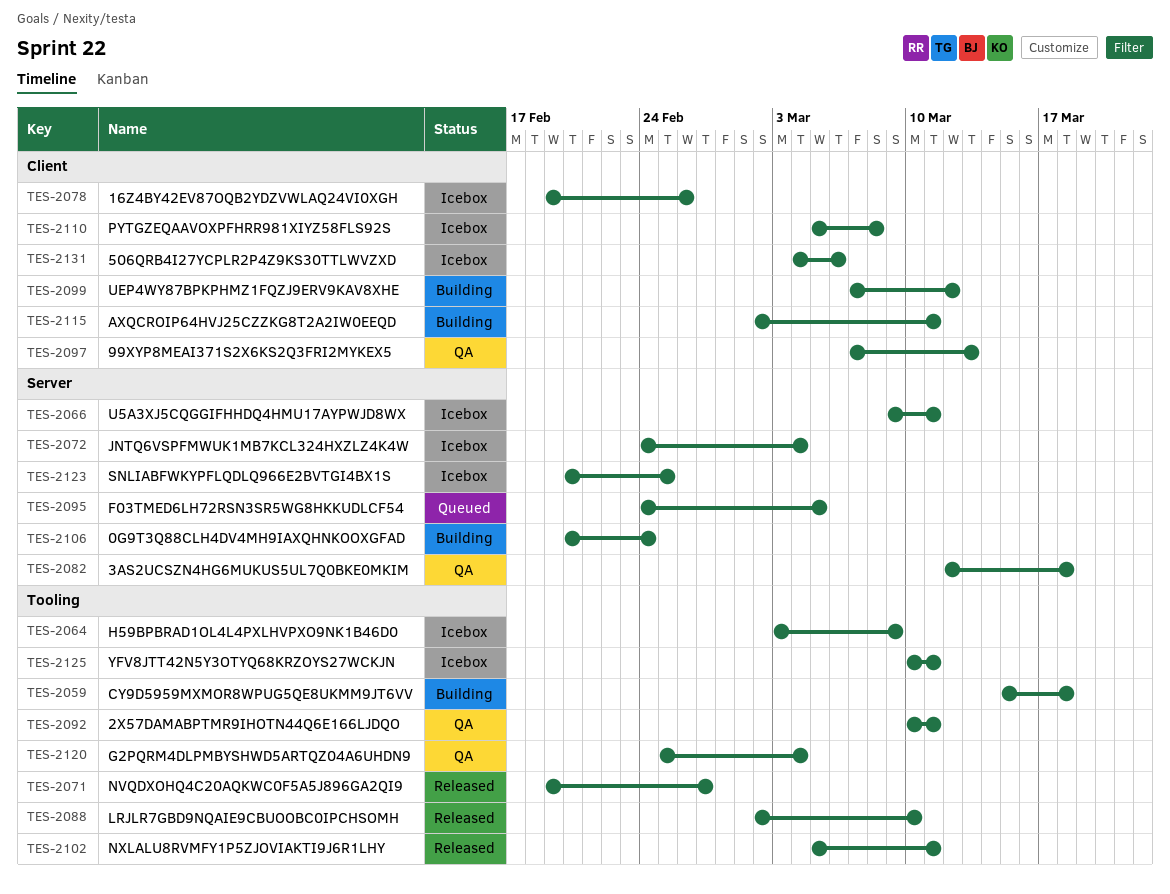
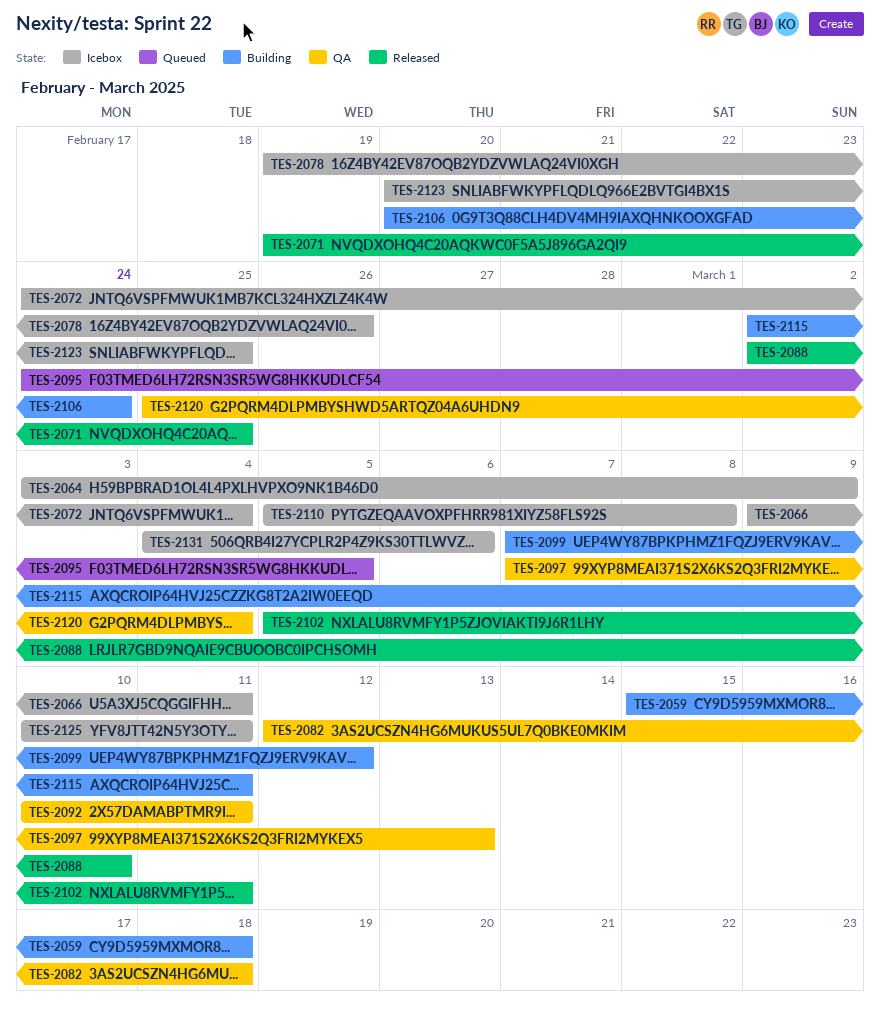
TES-2071, due: Feb 27 -> Feb 25

